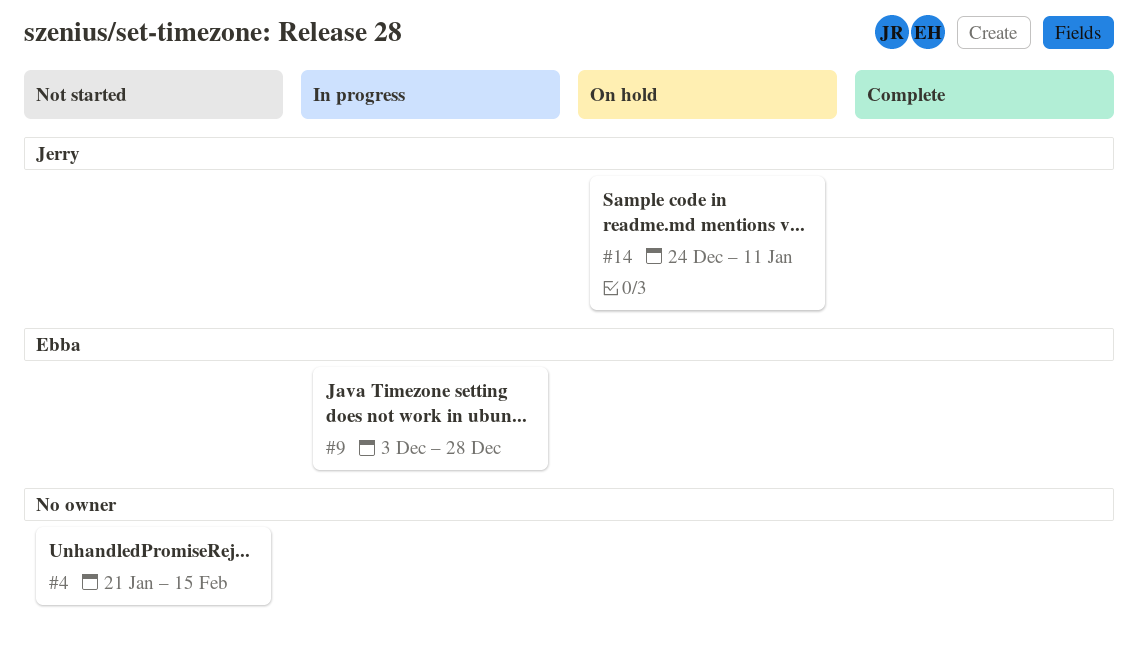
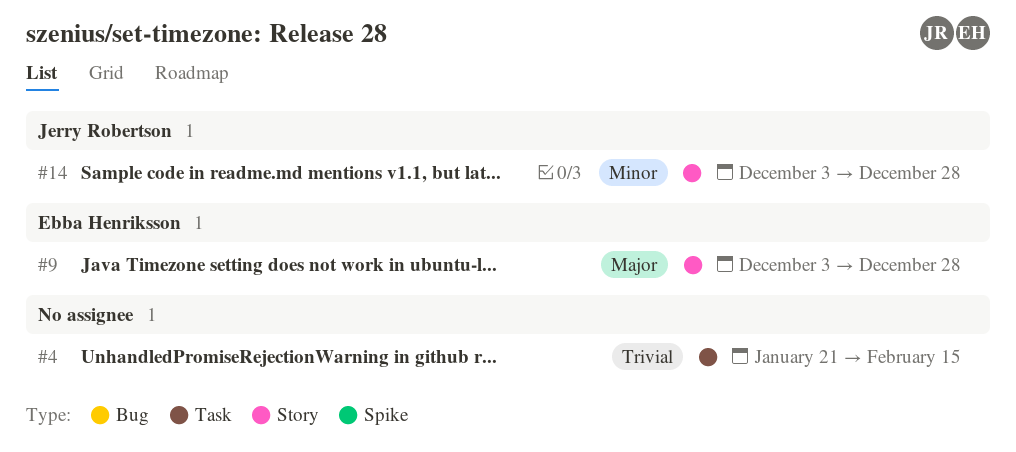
#14, start: Dec 24 -> Dec 3
#14, due: Jan 11 -> Dec 28

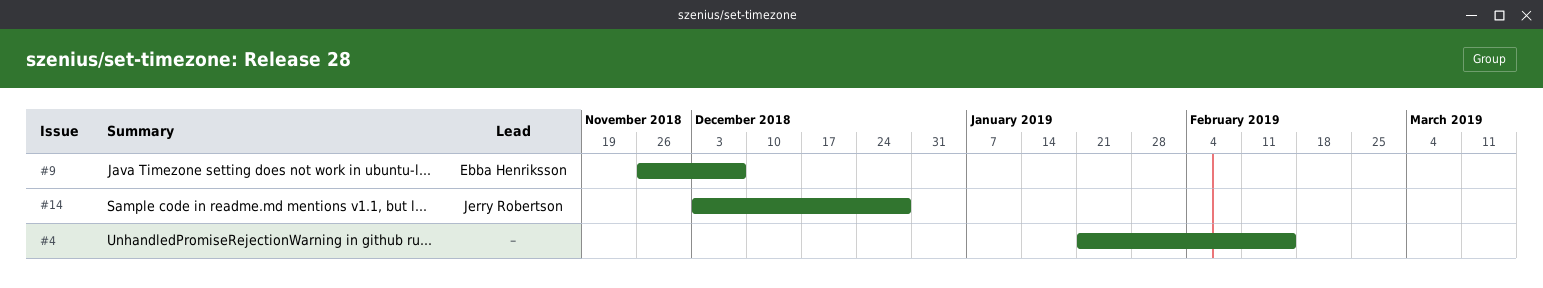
#9, start: Dec 3 -> Nov 26
#9, due: Dec 28 -> Dec 7

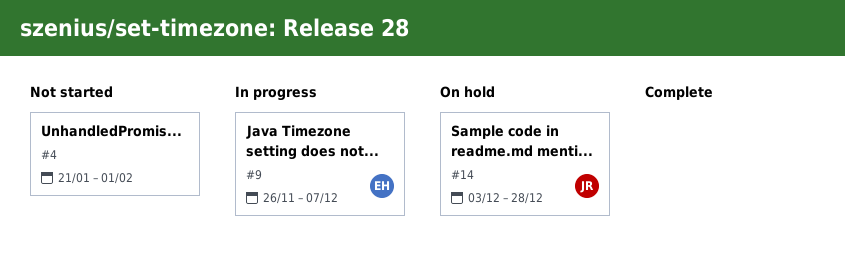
#4, due: Feb 15 -> Feb 1

